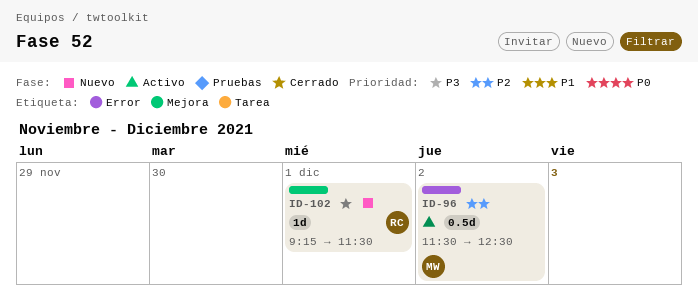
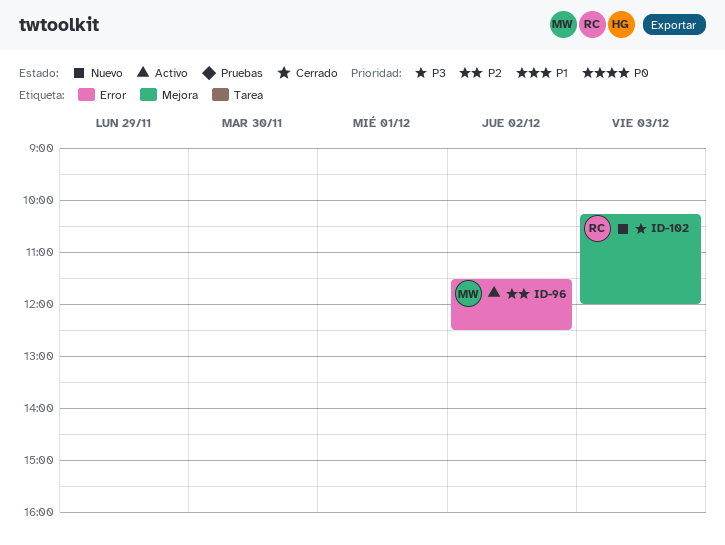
ID-102, day: Dec 1 -> Dec 3
ID-102, begins: 09:15 -> 10:15
ID-102, ends: 11:30 -> 12:00

